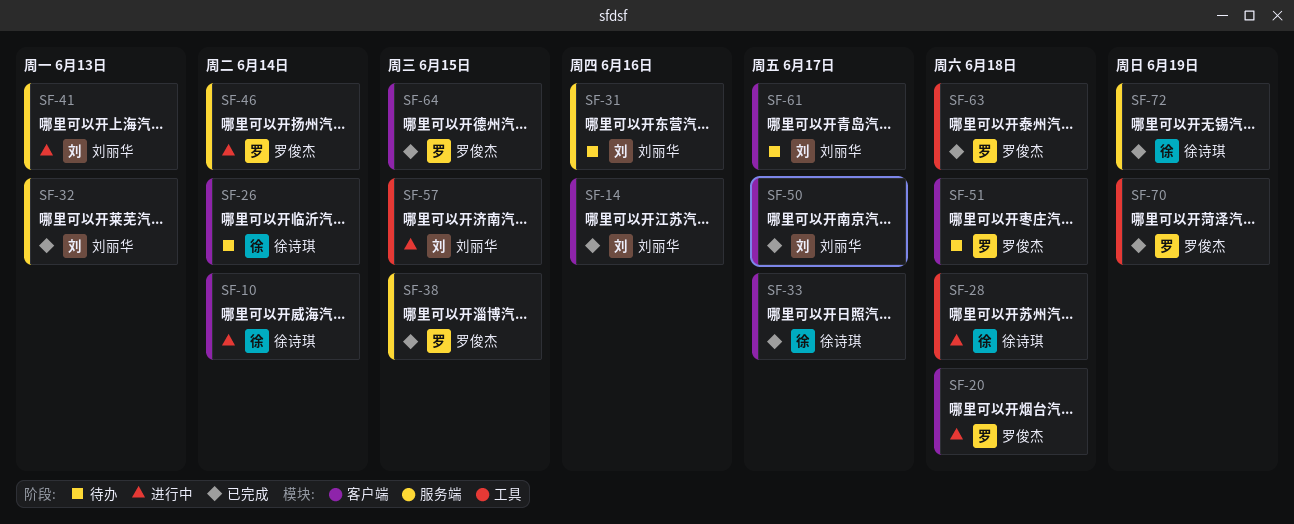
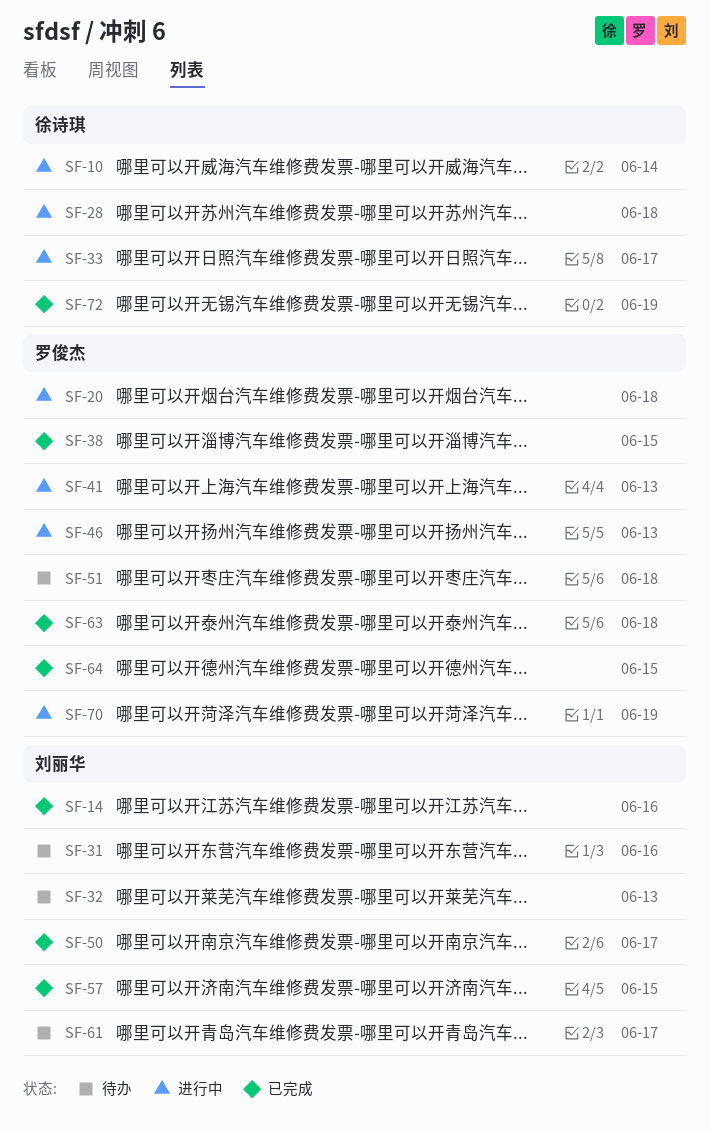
SF-26: present -> none
SF-32, status: 已完成 -> 待办
SF-33, status: 已完成 -> 进行中
SF-41, owner: 刘丽华 -> 罗俊杰
SF-46, due: Jun 14 -> Jun 13
SF-57, status: 进行中 -> 已完成
SF-70, status: 已完成 -> 进行中

